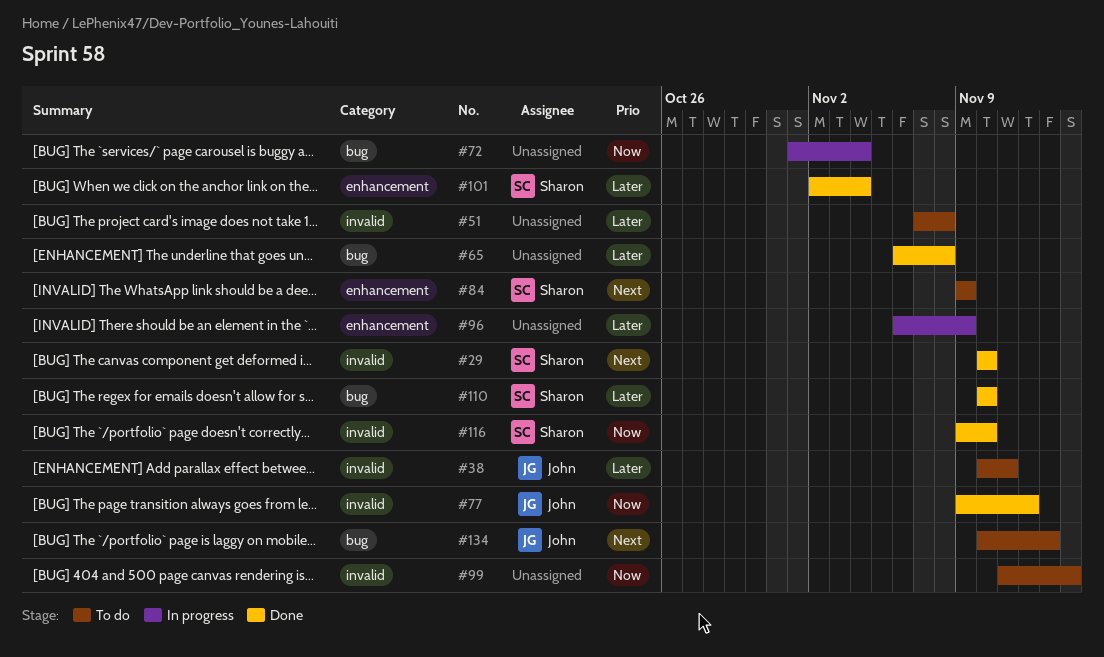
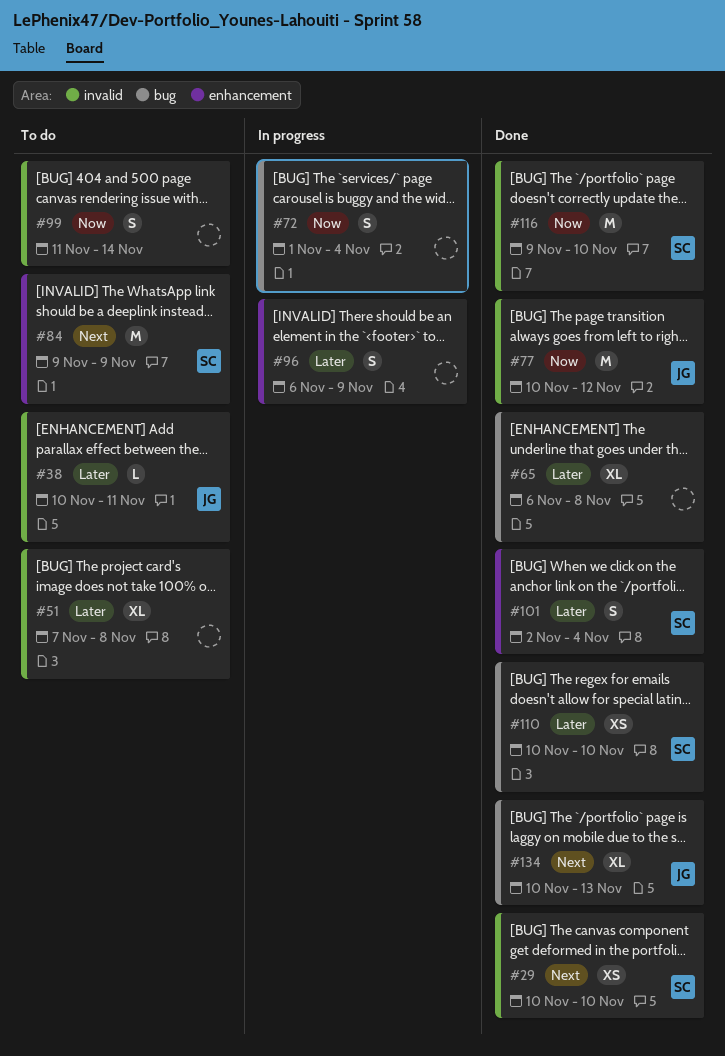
#77, start: Nov 9 -> Nov 10
#134, status: To do -> Done

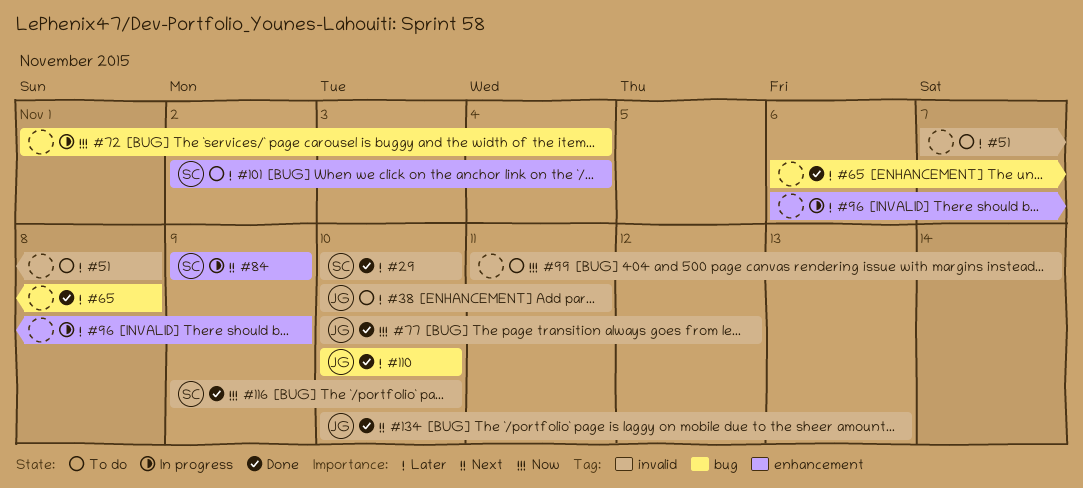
#29, priority: Next -> Later
#84, status: To do -> In progress
#101, status: Done -> To do
#110, owner: SC -> JG
#134, label: bug -> invalid

